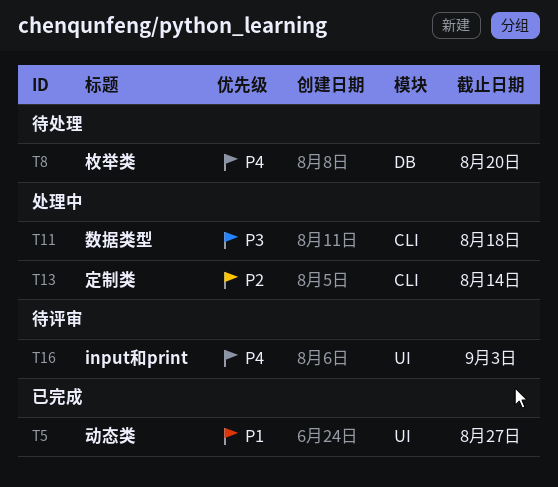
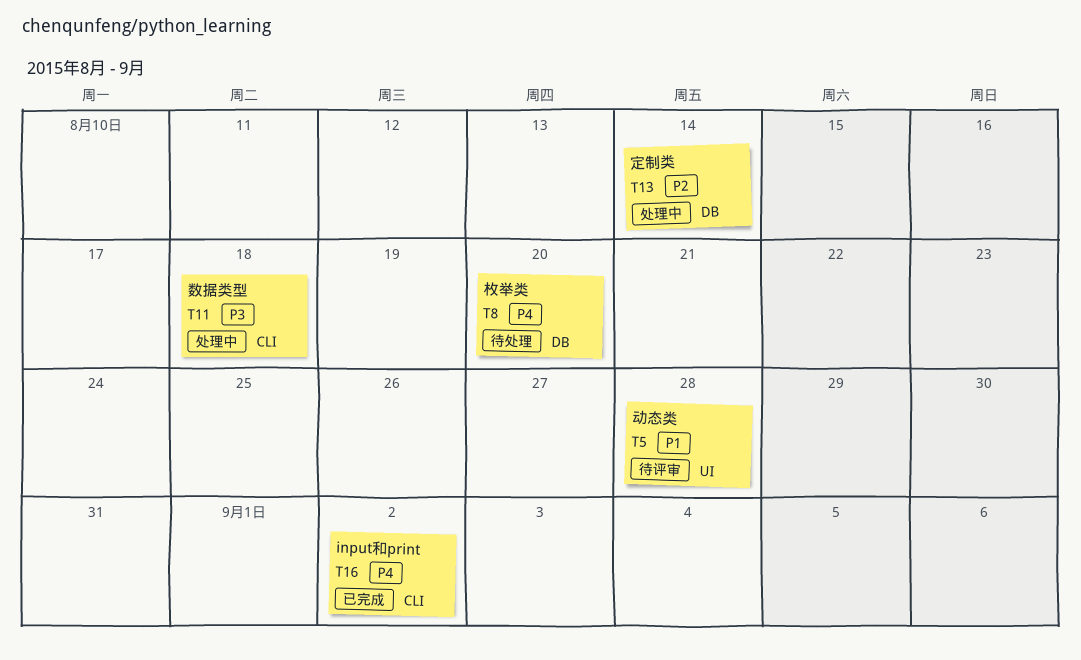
T5, status: 已完成 -> 待评审
T5, due: Aug 27 -> Aug 28
T13, label: CLI -> DB
T16, status: 待评审 -> 已完成
T16, label: UI -> CLI
T16, due: Sep 3 -> Sep 2

